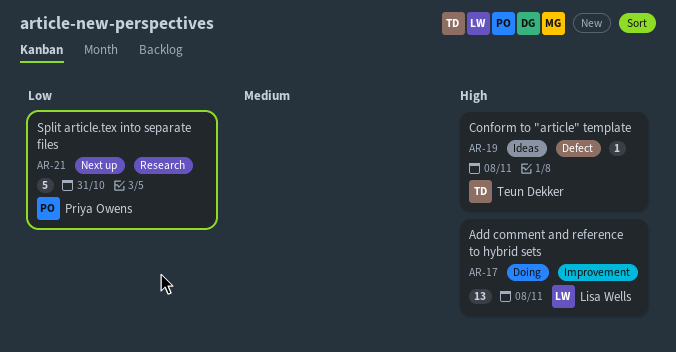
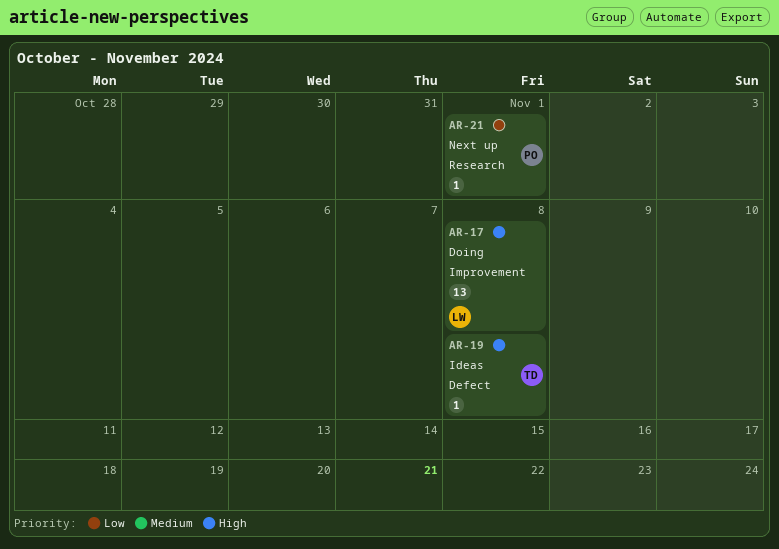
AR-21, estimate: 5 -> 1
AR-21, due: Oct 31 -> Nov 1

